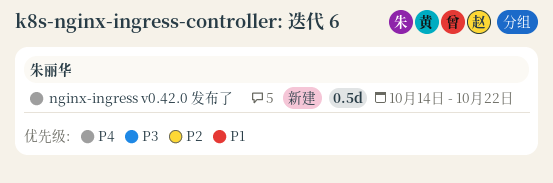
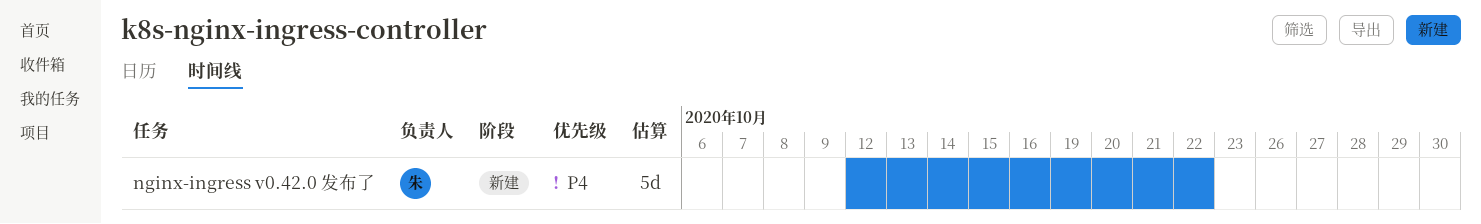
nginx-ingress v0.42.0 发布了, estimate: 0.5d -> 5d
nginx-ingress v0.42.0 发布了, start: Oct 14 -> Oct 12

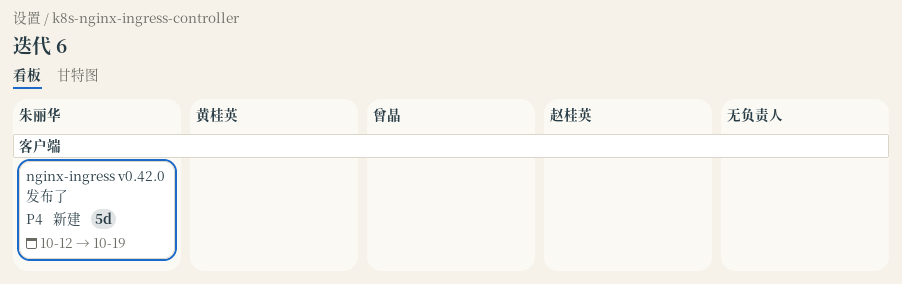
nginx-ingress v0.42.0 发布了, due: Oct 22 -> Oct 19

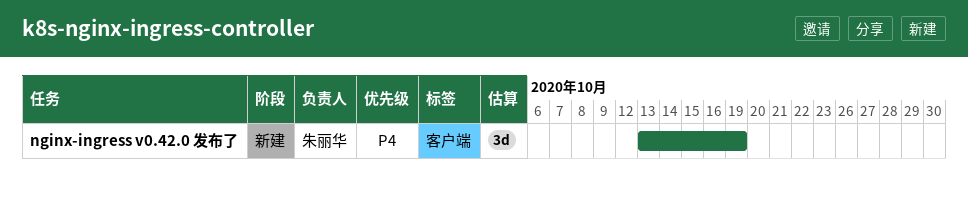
nginx-ingress v0.42.0 发布了, estimate: 5d -> 3d
nginx-ingress v0.42.0 发布了, start: Oct 12 -> Oct 13

